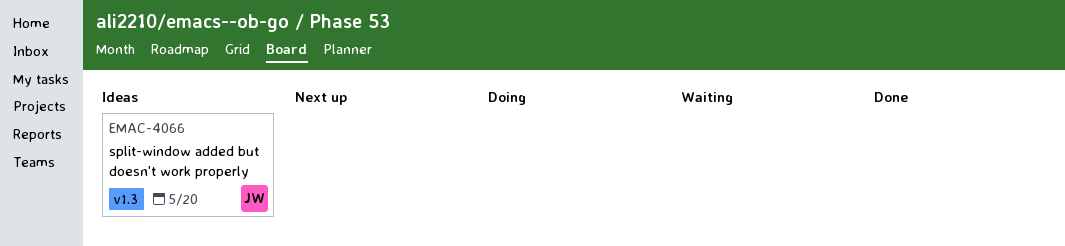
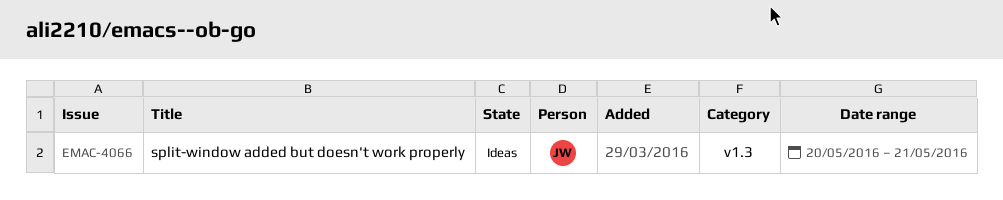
EMAC-4066, due: May 20 -> May 21

